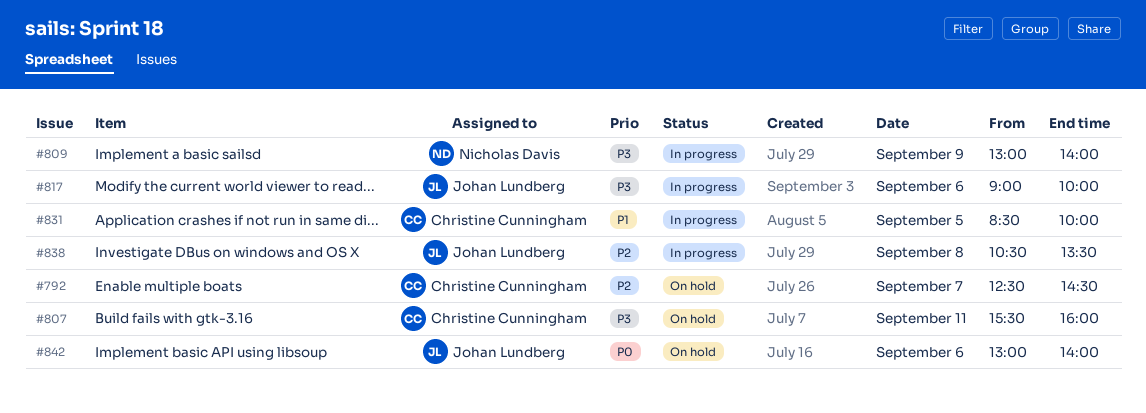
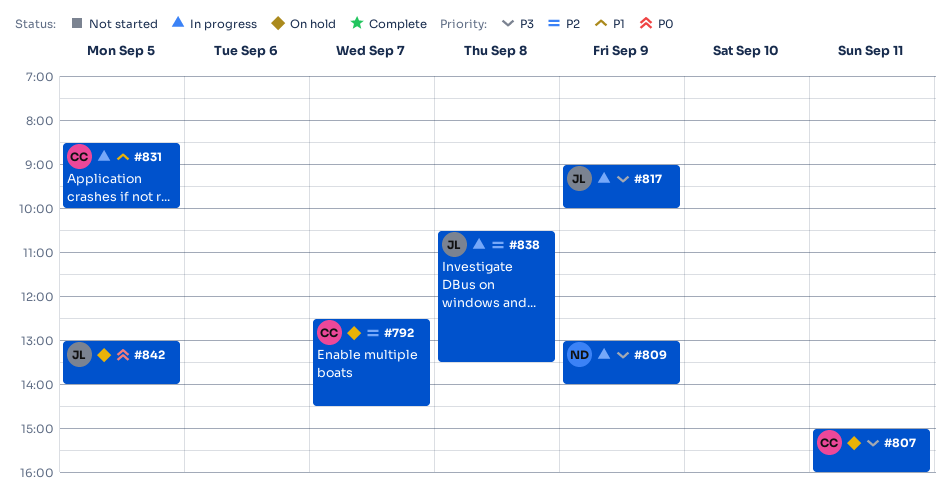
#807, begins: 15:30 -> 15:00
#817, day: Sep 6 -> Sep 9
#842, day: Sep 6 -> Sep 5

